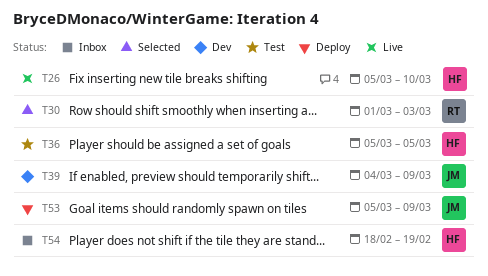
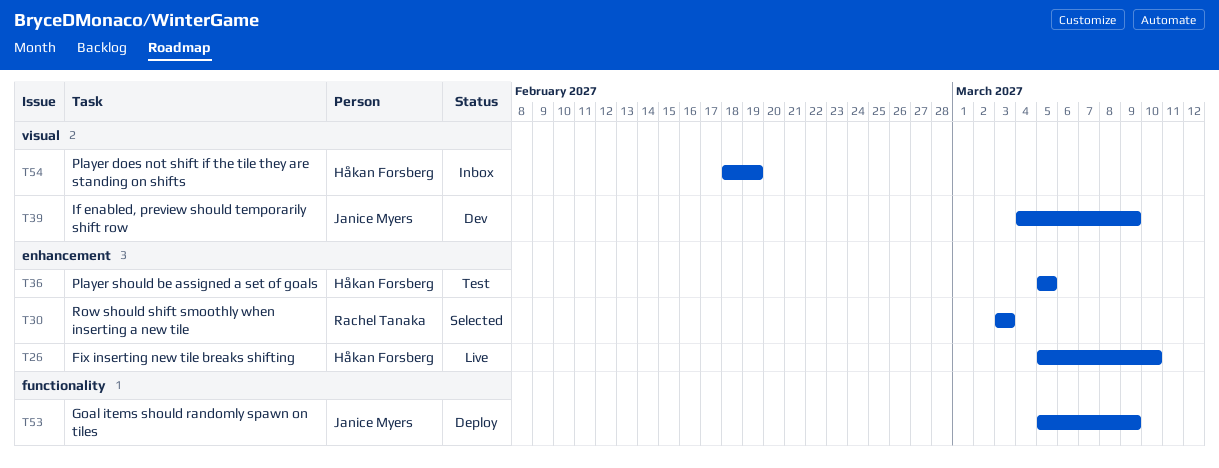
T30, start: Mar 1 -> Mar 3

